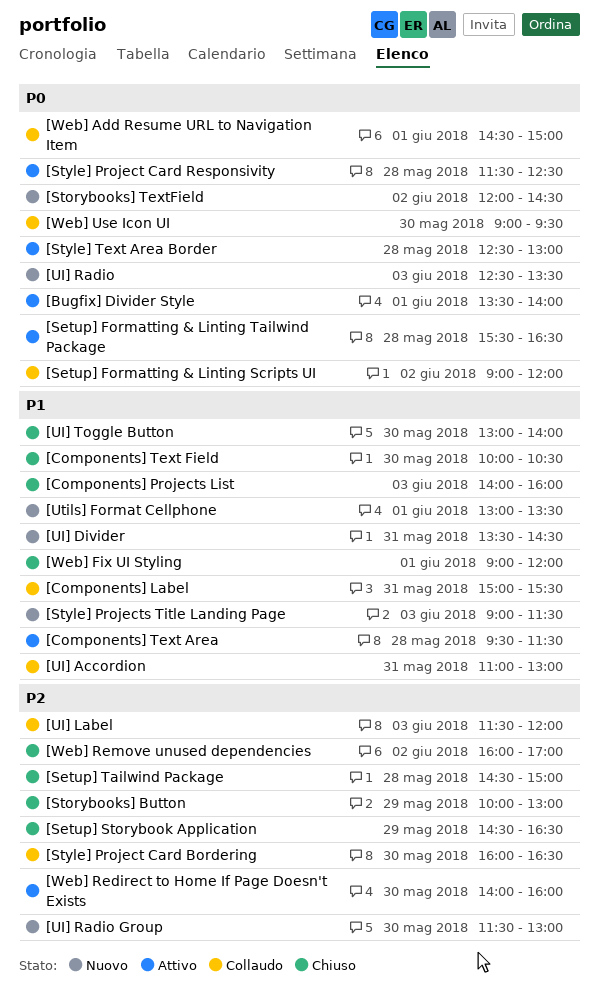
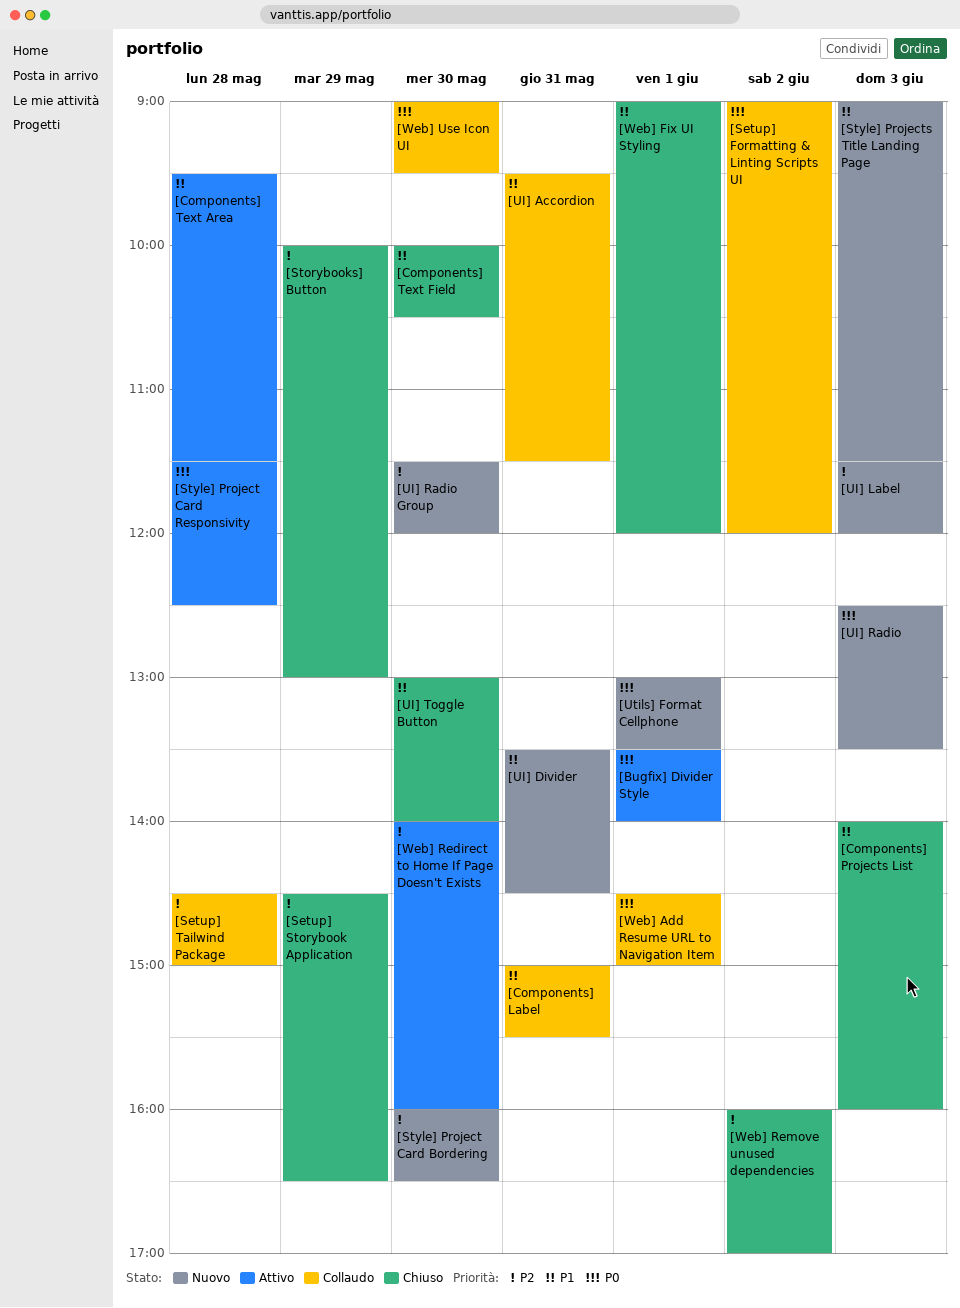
[Setup] Formatting & Linting Tailwind Package: present -> none
[Setup] Tailwind Package, status: Chiuso -> Collaudo
[Storybooks] TextField: present -> none
[Style] Project Card Bordering, status: Collaudo -> Nuovo
[Style] Text Area Border: present -> none
[UI] Accordion, begins: 11:00 -> 09:30
[UI] Accordion, ends: 13:00 -> 11:30
[UI] Label, status: Collaudo -> Nuovo
[UI] Radio Group, ends: 13:00 -> 12:00
[Utils] Format Cellphone, priority: P1 -> P0

